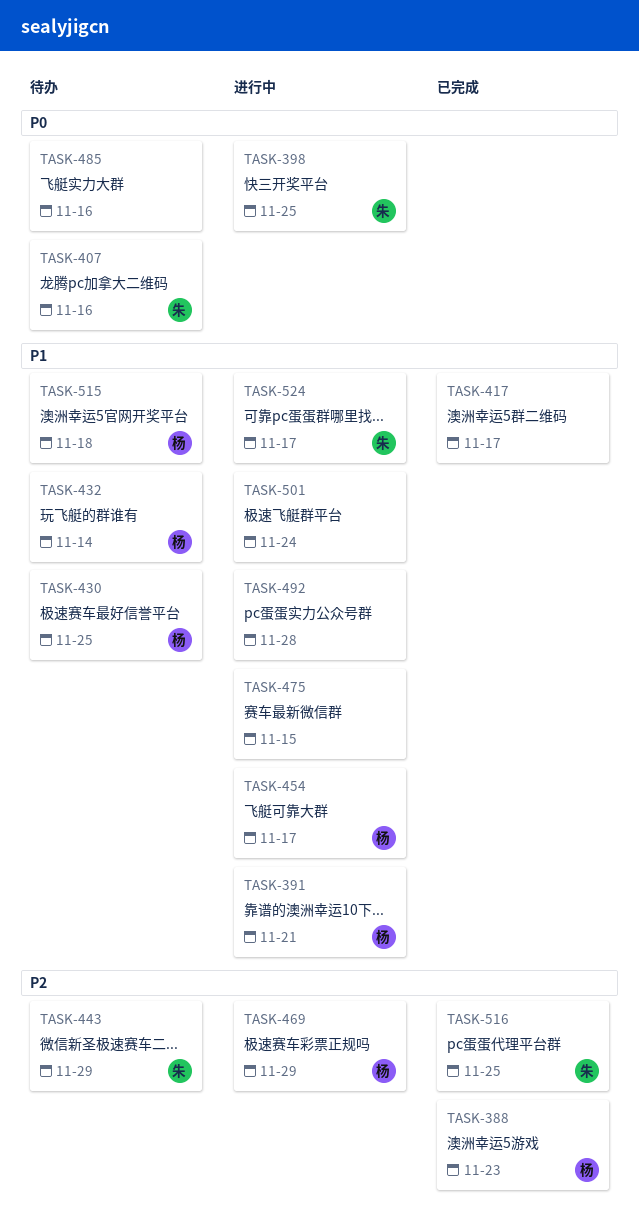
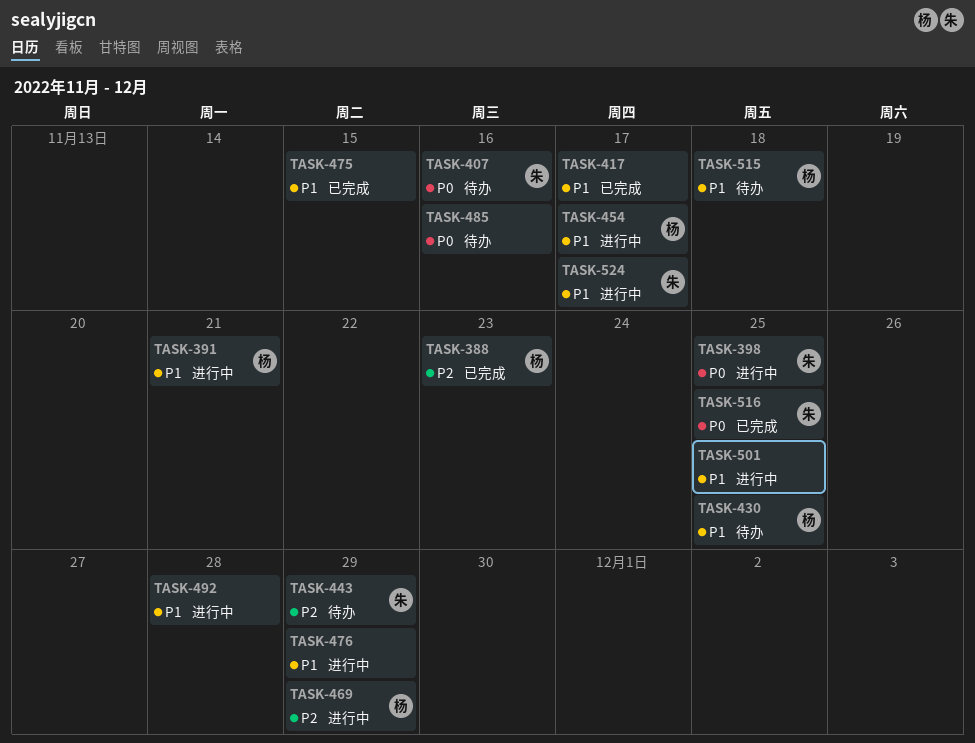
TASK-432: present -> none
TASK-475, status: 进行中 -> 已完成
TASK-476: none -> present
TASK-501, due: Nov 24 -> Nov 25
TASK-516, priority: P2 -> P0

